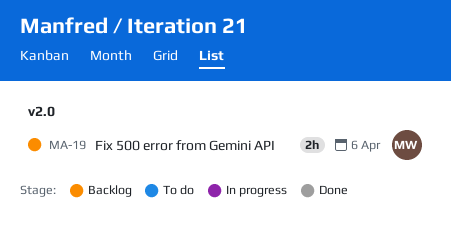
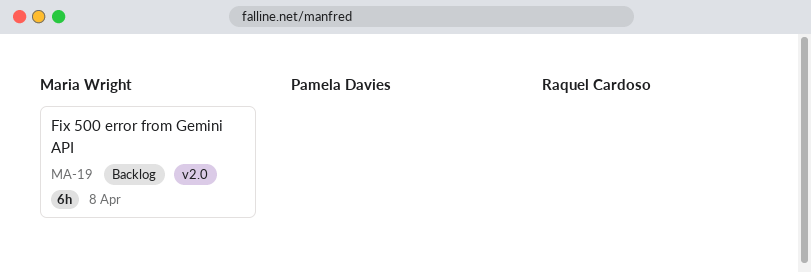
MA-19, estimate: 2h -> 6h
MA-19, due: Apr 6 -> Apr 8

